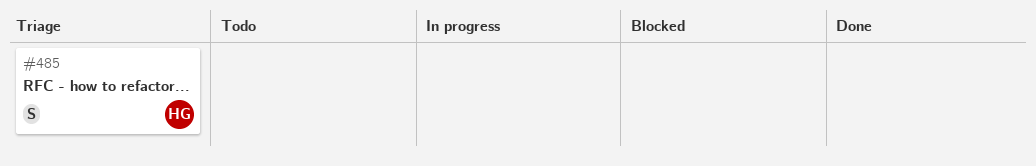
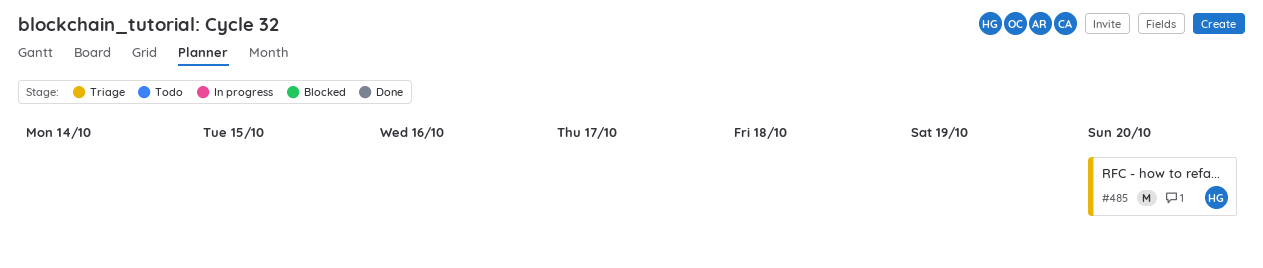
#485, estimate: S -> M

